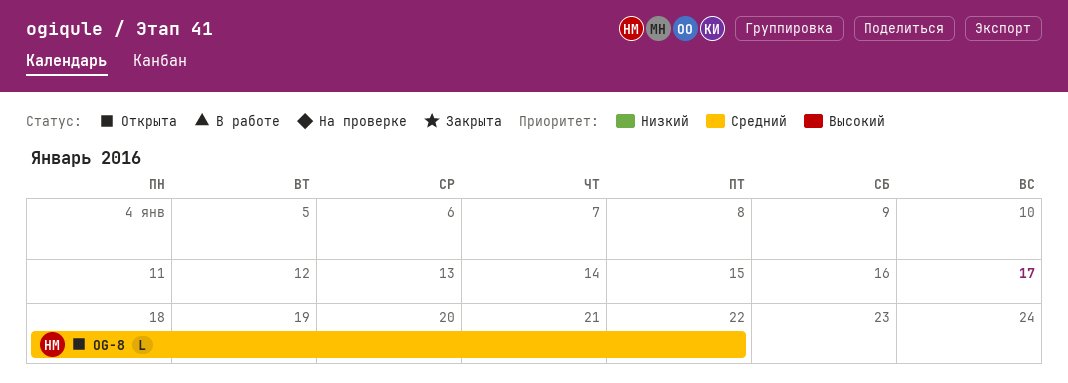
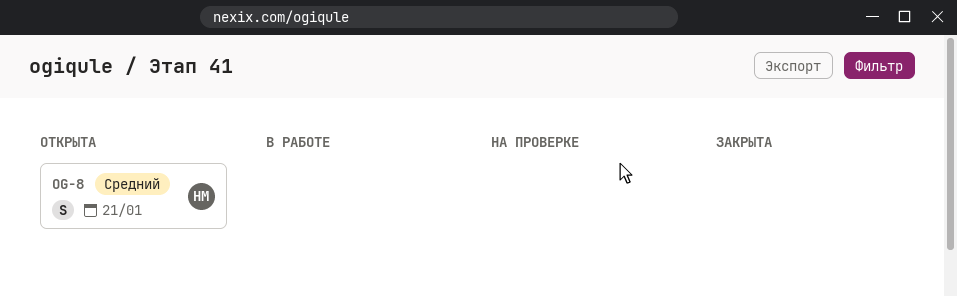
OG-8, estimate: L -> S
OG-8, due: Jan 22 -> Jan 21

